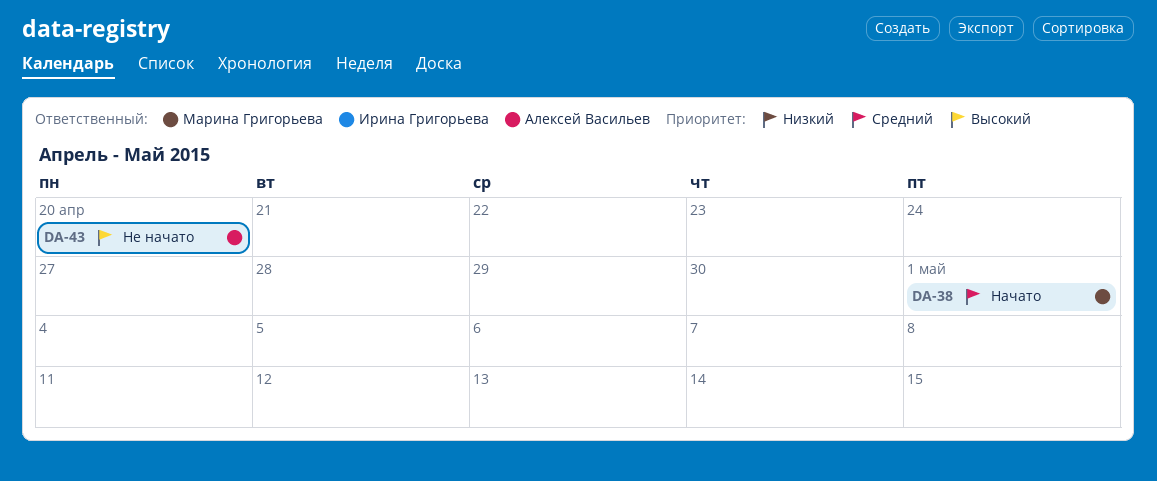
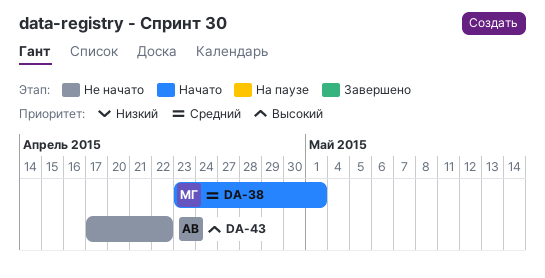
DA-43, due: Apr 20 -> Apr 22

